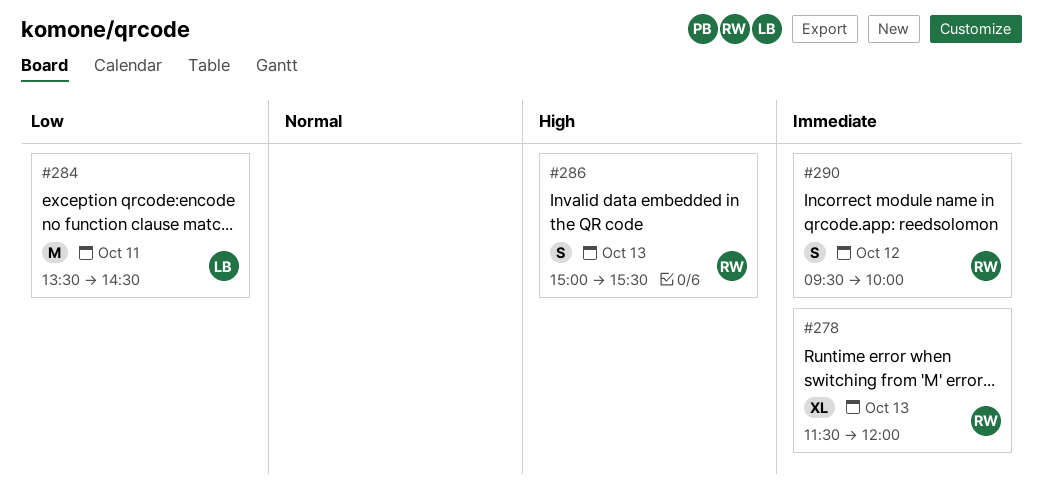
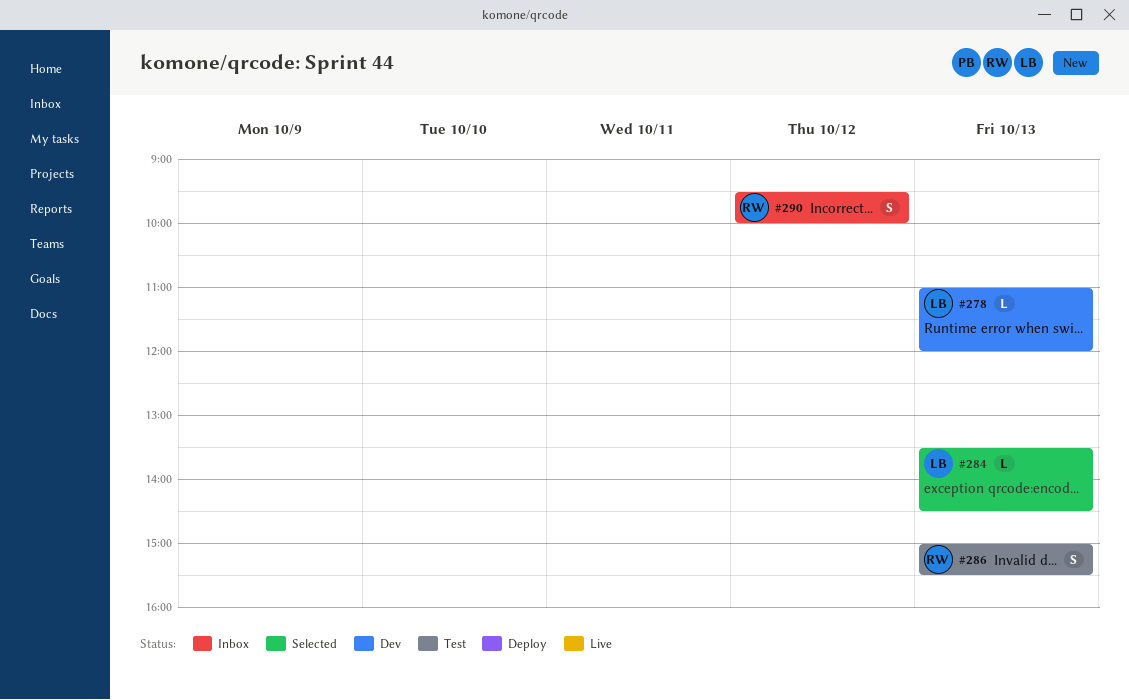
#278, owner: RW -> LB
#278, estimate: XL -> L
#278, begins: 11:30 -> 11:00
#284, estimate: M -> L
#284, day: Oct 11 -> Oct 13

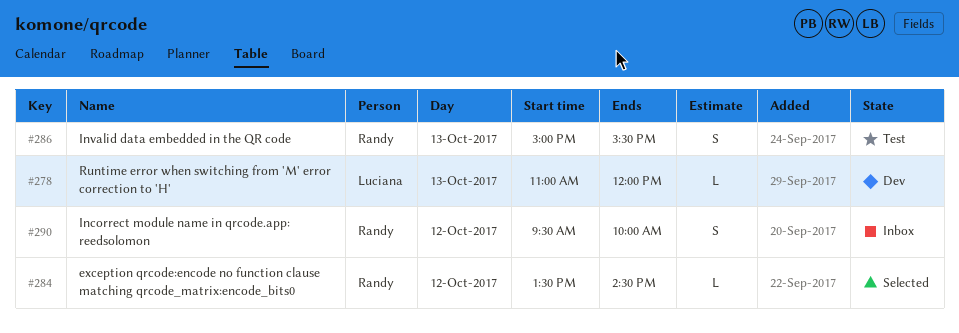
#284, owner: Luciana -> Randy
#284, day: Oct 13 -> Oct 12

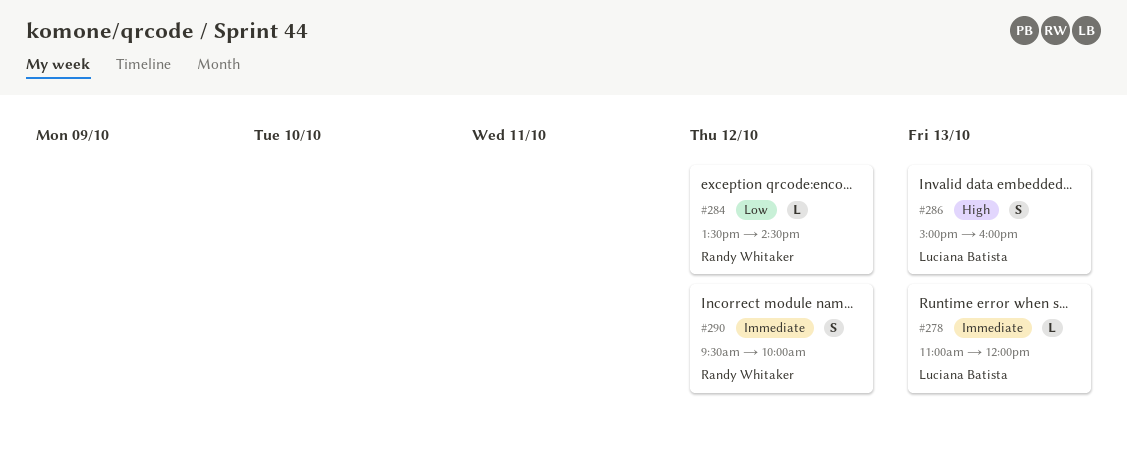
#286, owner: Randy Whitaker -> Luciana Batista
#286, ends: 15:30 -> 16:00

